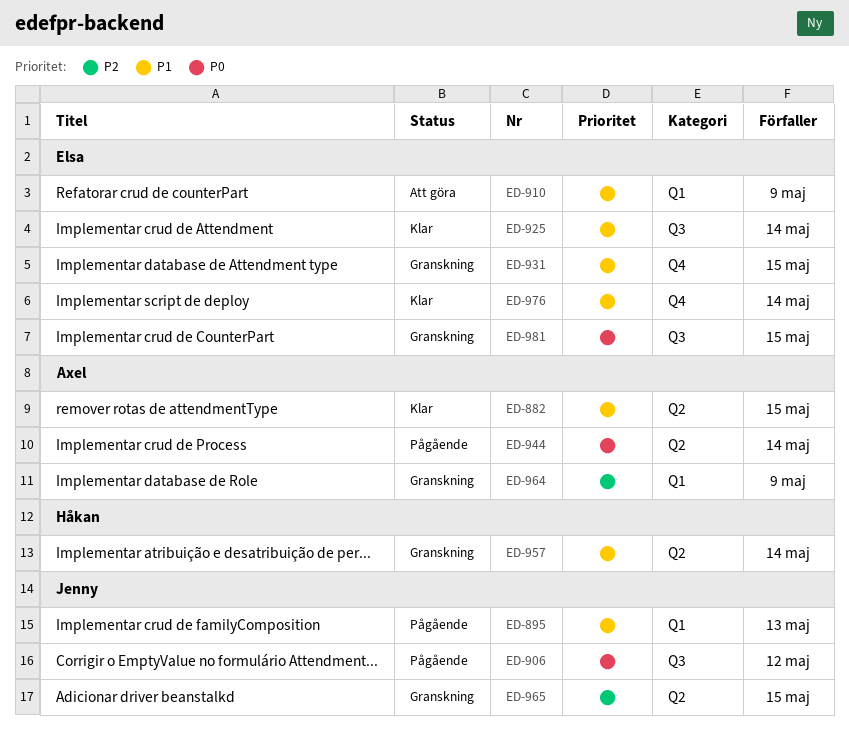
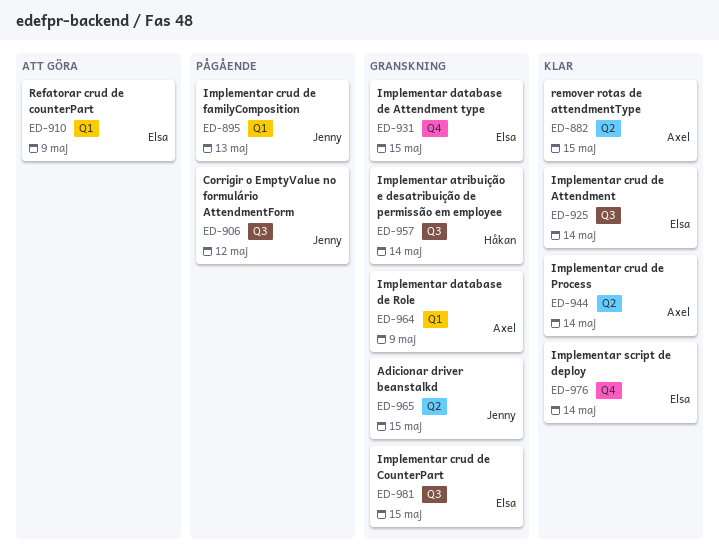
ED-944, status: Pågående -> Klar
ED-957, label: Q2 -> Q3

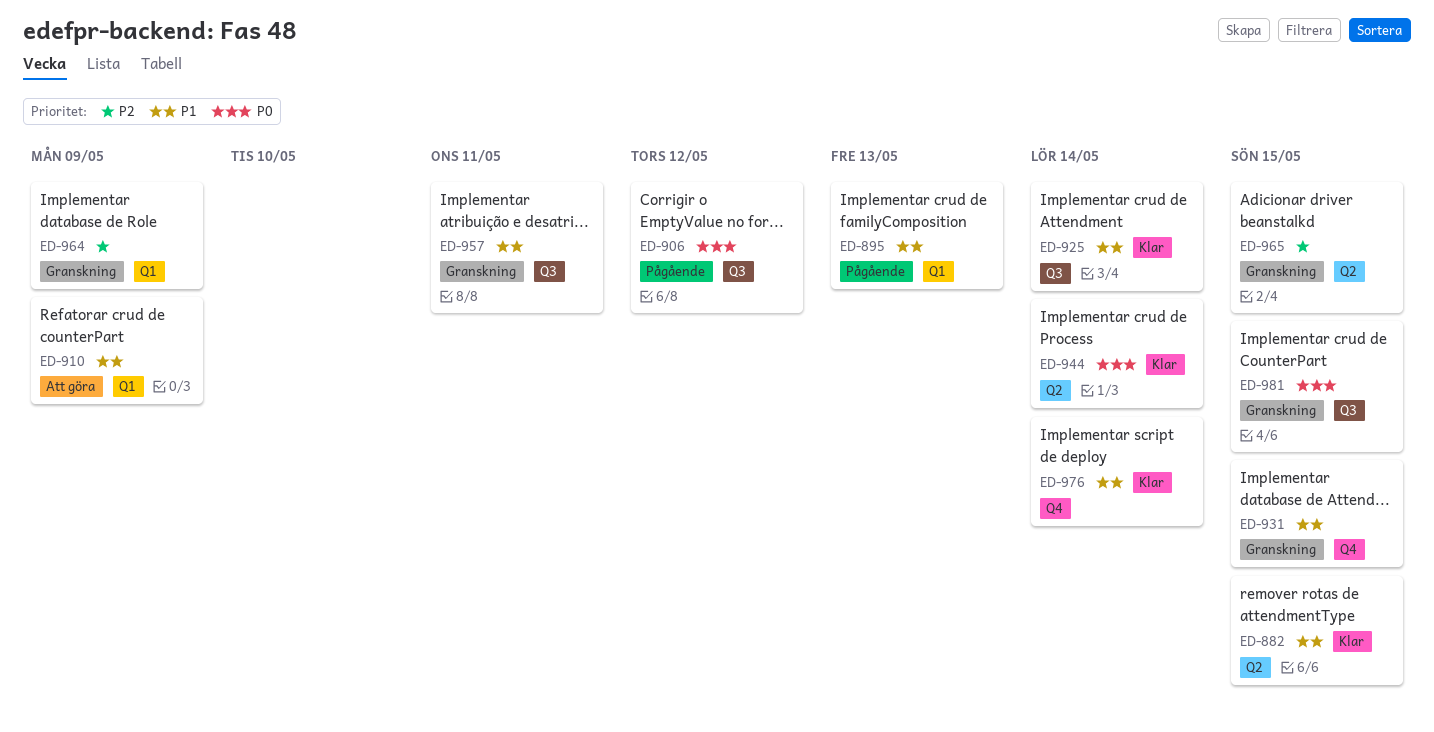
ED-957, due: May 14 -> May 11

